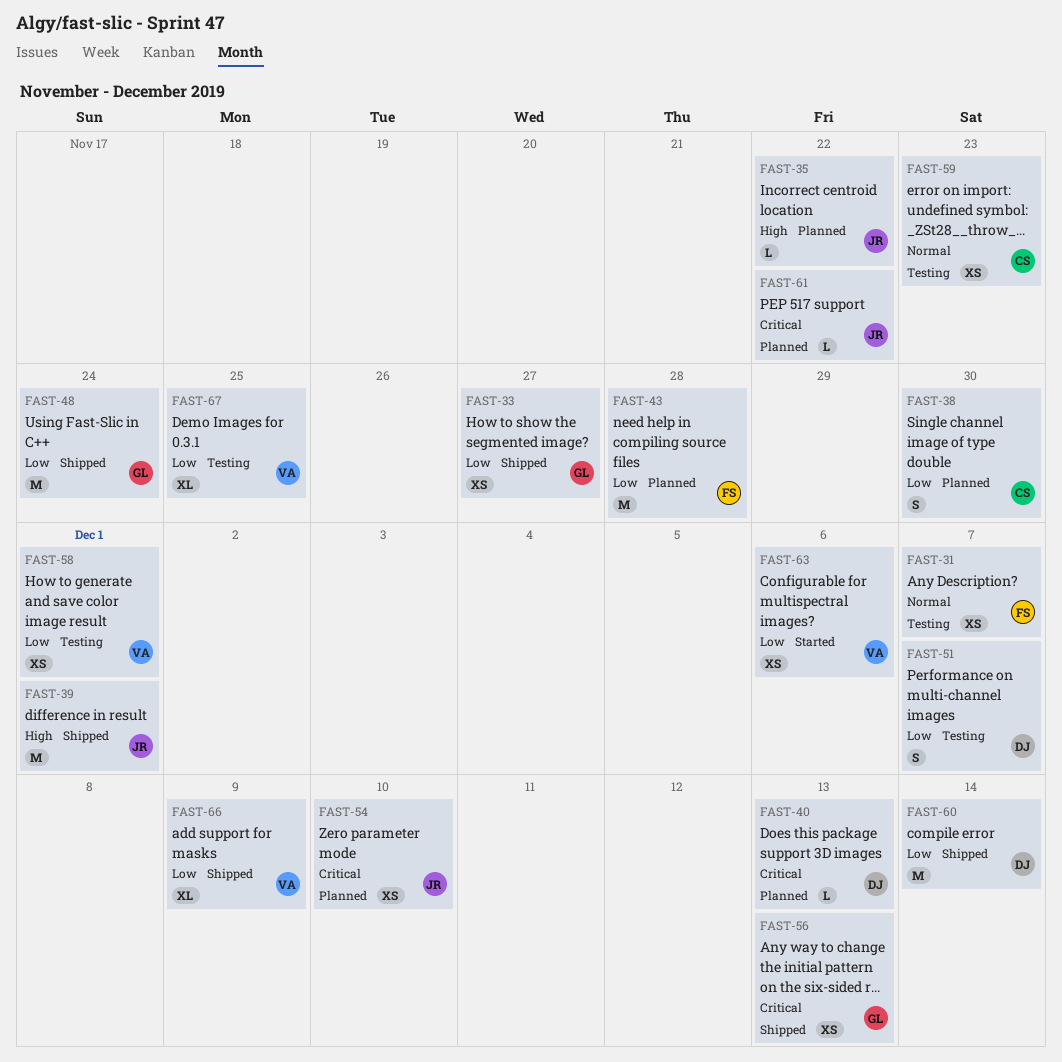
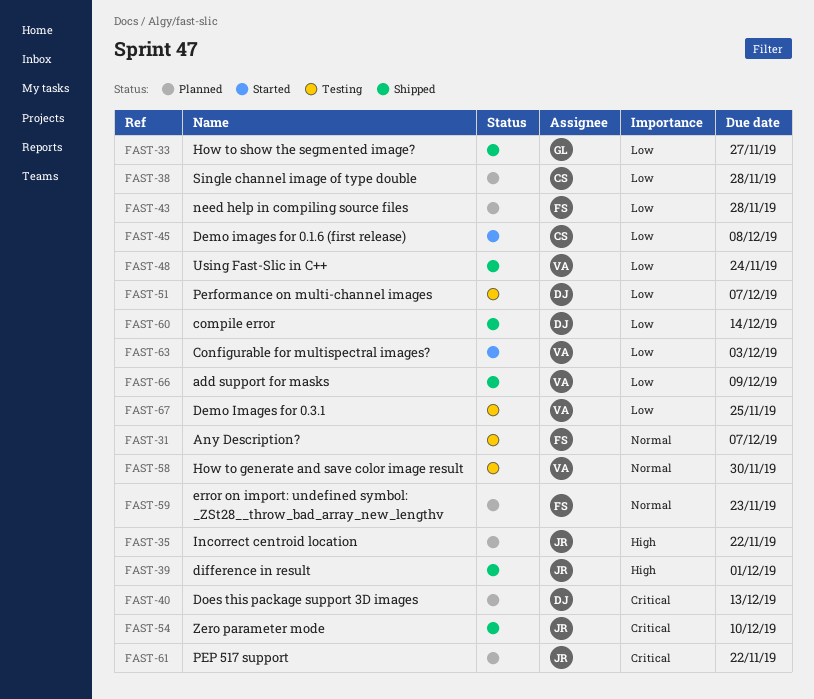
FAST-38, due: Nov 30 -> Nov 28
FAST-45: none -> present
FAST-48, owner: GL -> VA
FAST-54, status: Planned -> Shipped
FAST-56: present -> none
FAST-58, priority: Low -> Normal
FAST-58, due: Dec 1 -> Nov 30
FAST-59, status: Testing -> Planned
FAST-59, owner: CS -> FS
FAST-63, due: Dec 6 -> Dec 3

